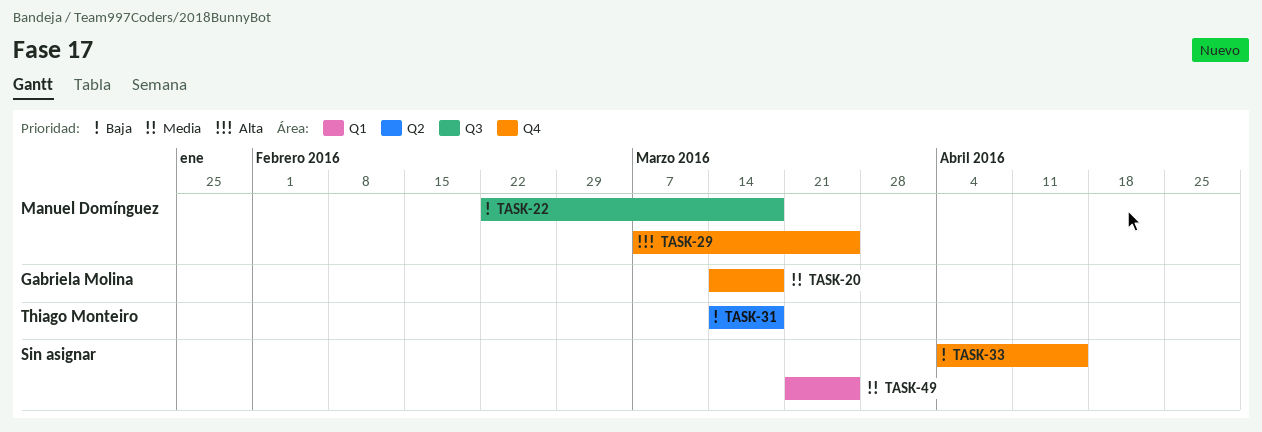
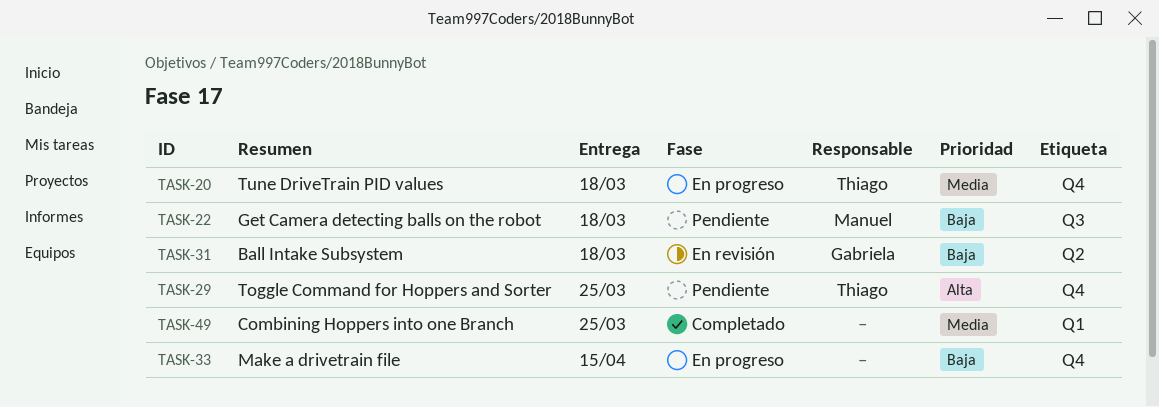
TASK-20, owner: Gabriela Molina -> Thiago Monteiro
TASK-29, owner: Manuel Domínguez -> Thiago Monteiro
TASK-31, owner: Thiago Monteiro -> Gabriela Molina

